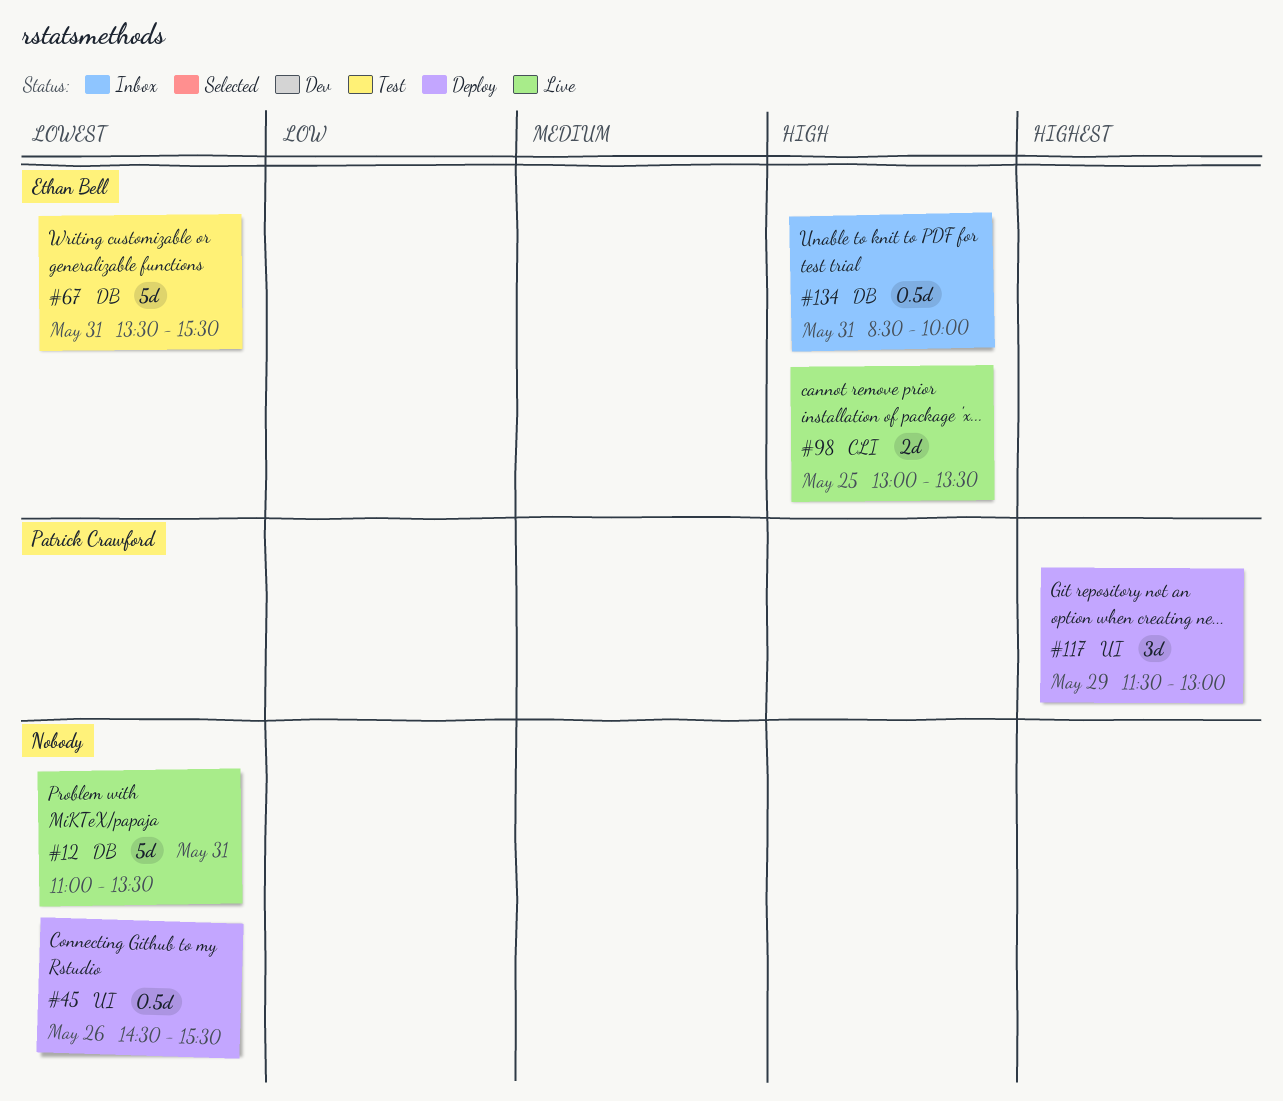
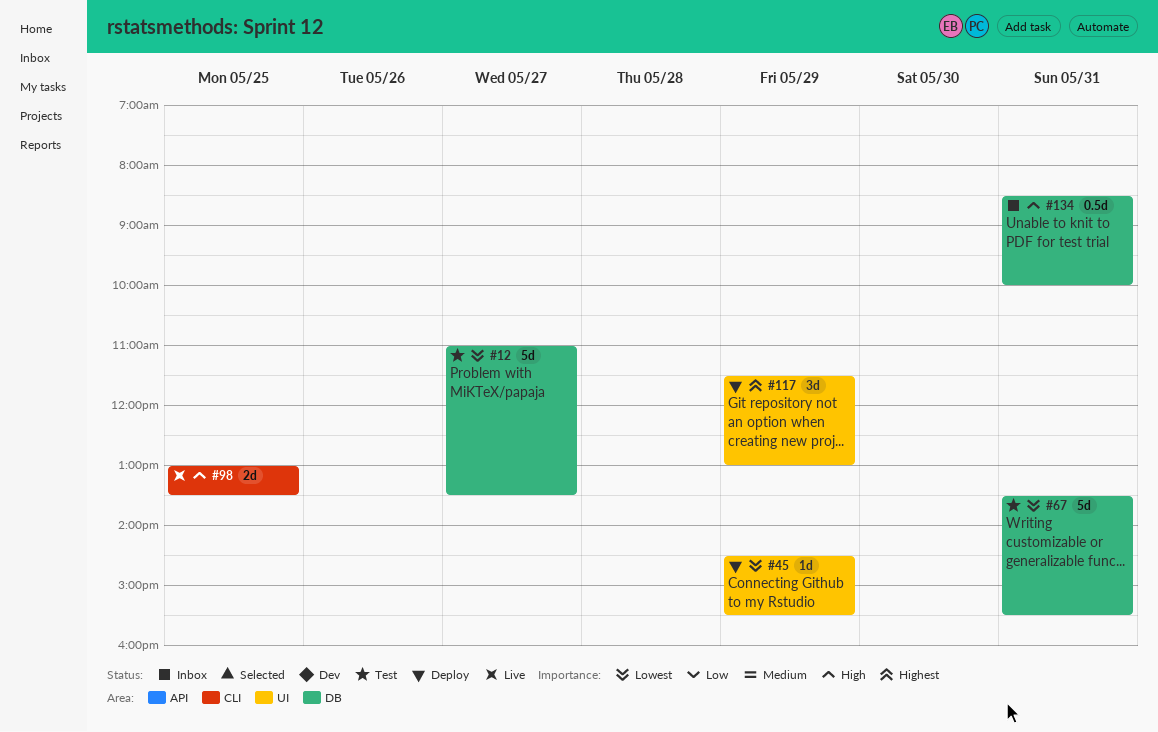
#12, status: Live -> Test
#12, day: May 31 -> May 27
#45, estimate: 0.5d -> 1d
#45, day: May 26 -> May 29

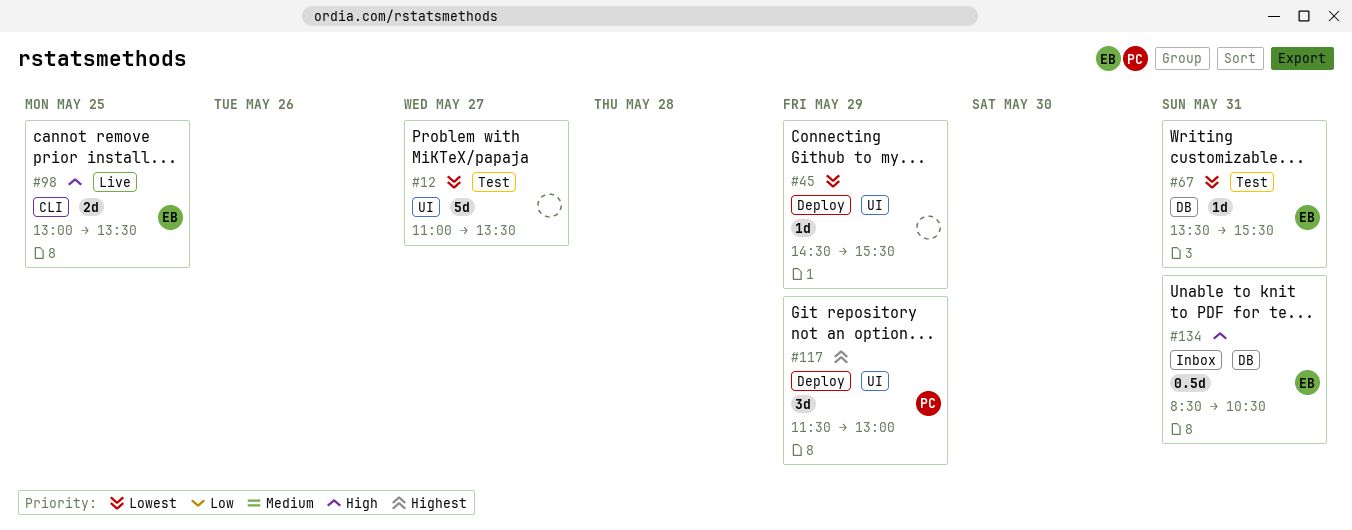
#12, label: DB -> UI
#67, estimate: 5d -> 1d
#134, ends: 10:00 -> 10:30

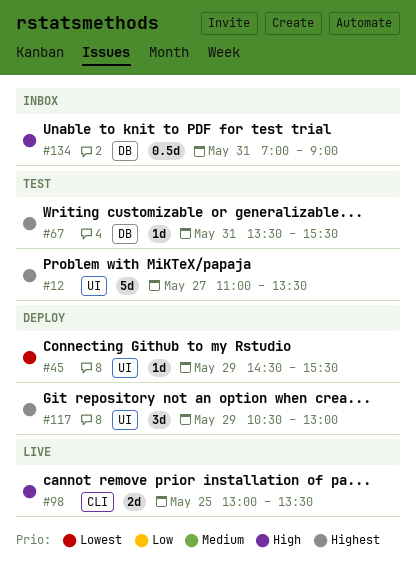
#12, priority: Lowest -> Highest
#67, priority: Lowest -> Highest
#117, begins: 11:30 -> 10:30
#134, begins: 08:30 -> 07:00
#134, ends: 10:30 -> 09:00

